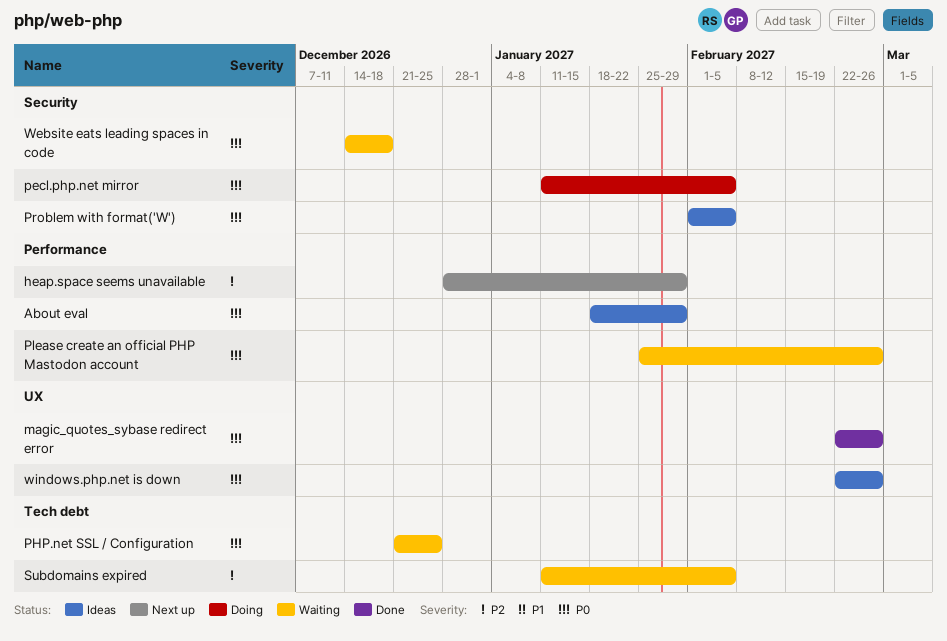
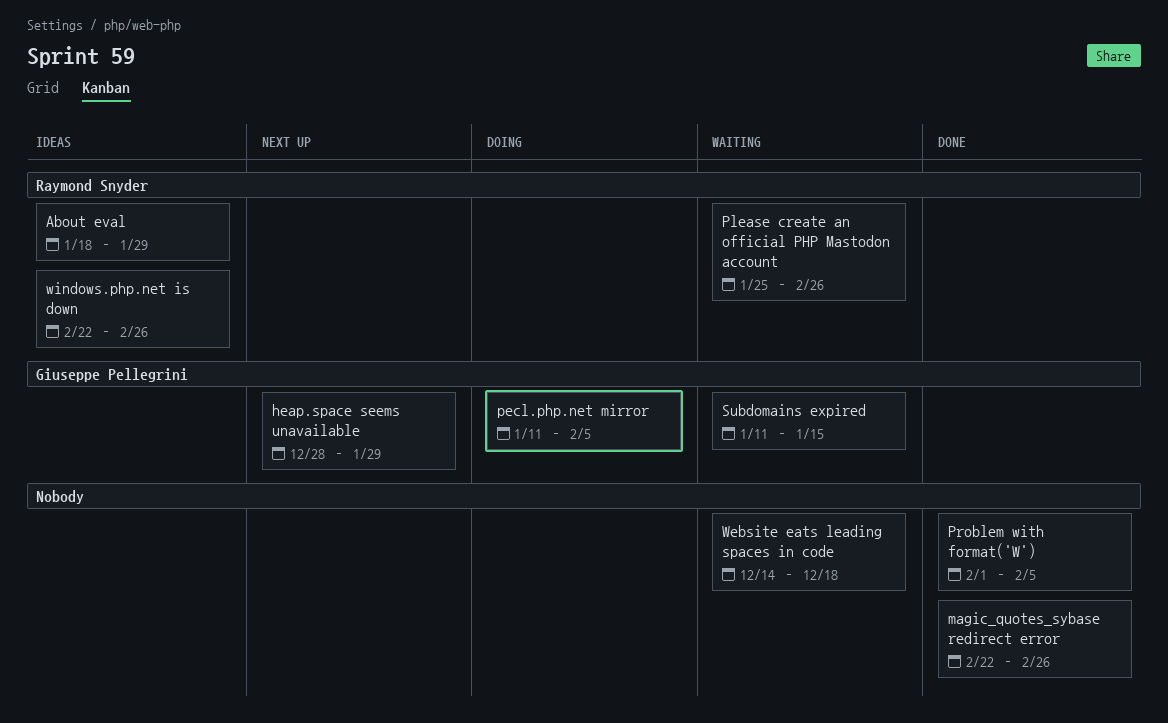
PHP.net SSL / Configuration: present -> none
Problem with format('W'), status: Ideas -> Done
Subdomains expired, due: Feb 5 -> Jan 15

